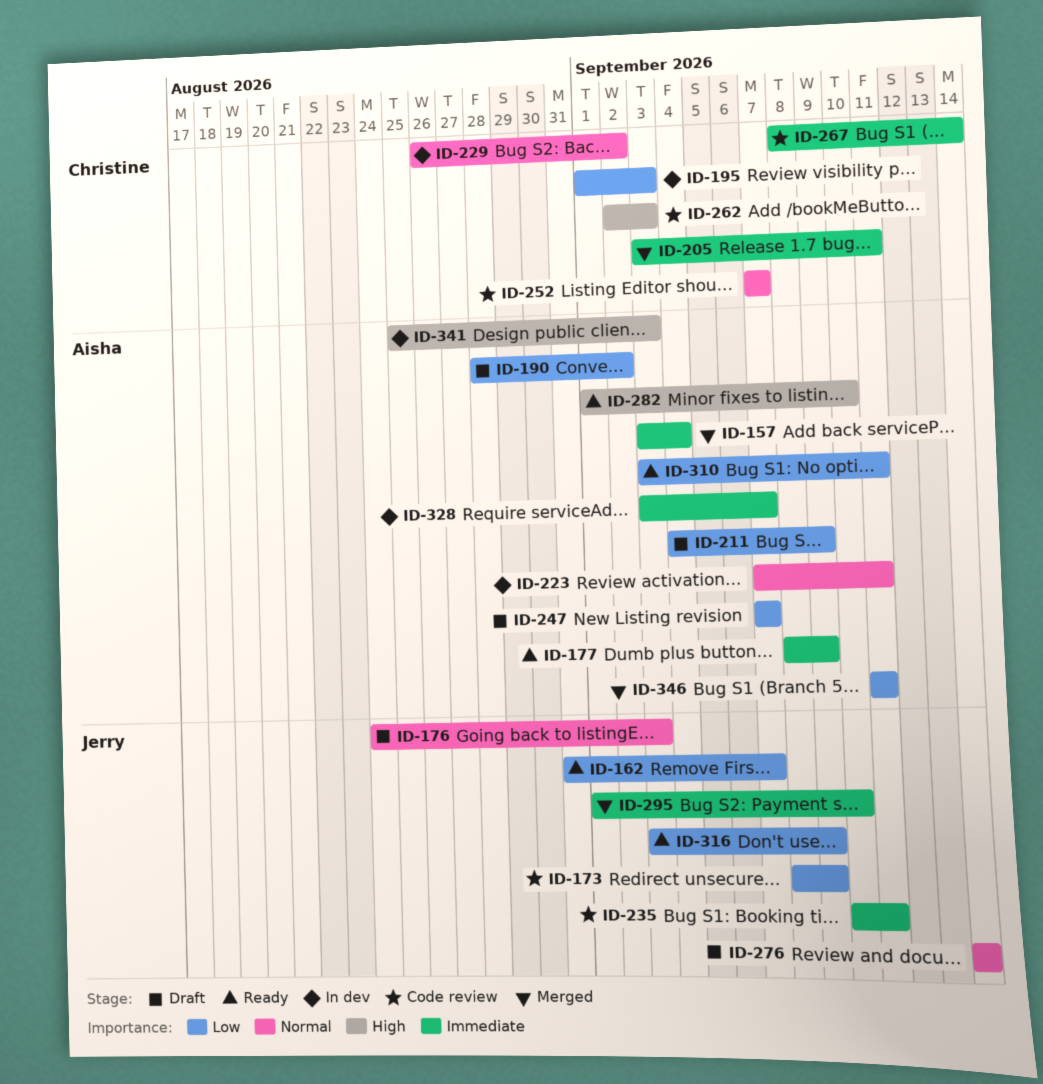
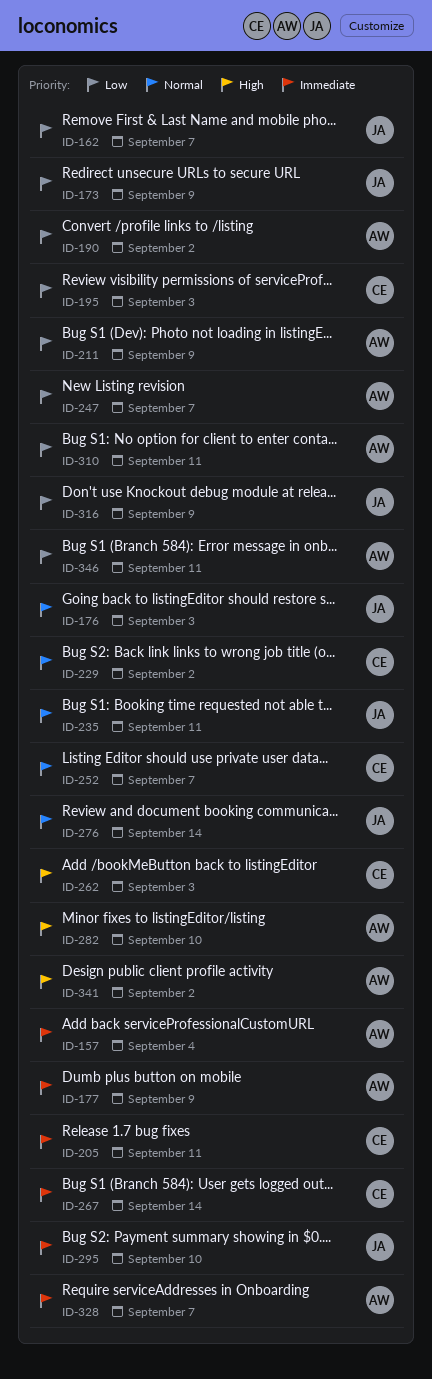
ID-223: present -> none
ID-235, priority: Immediate -> Normal
ID-341, due: Sep 3 -> Sep 2

